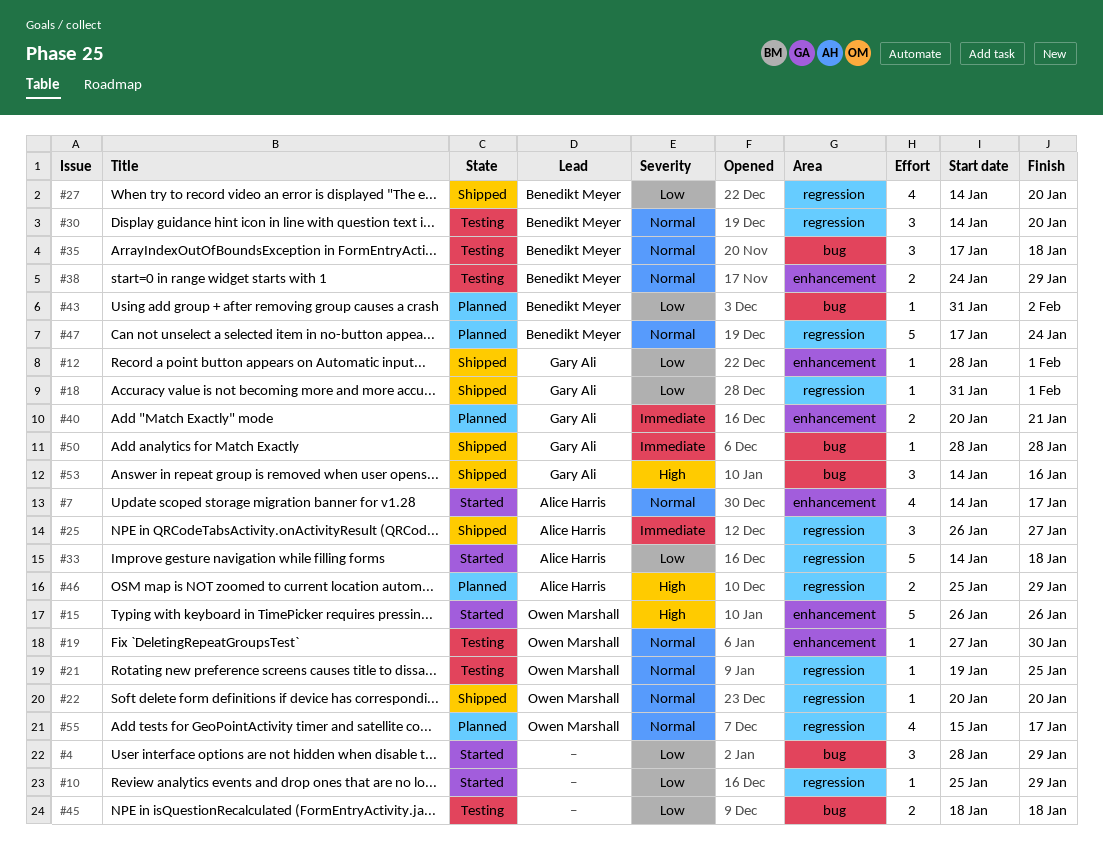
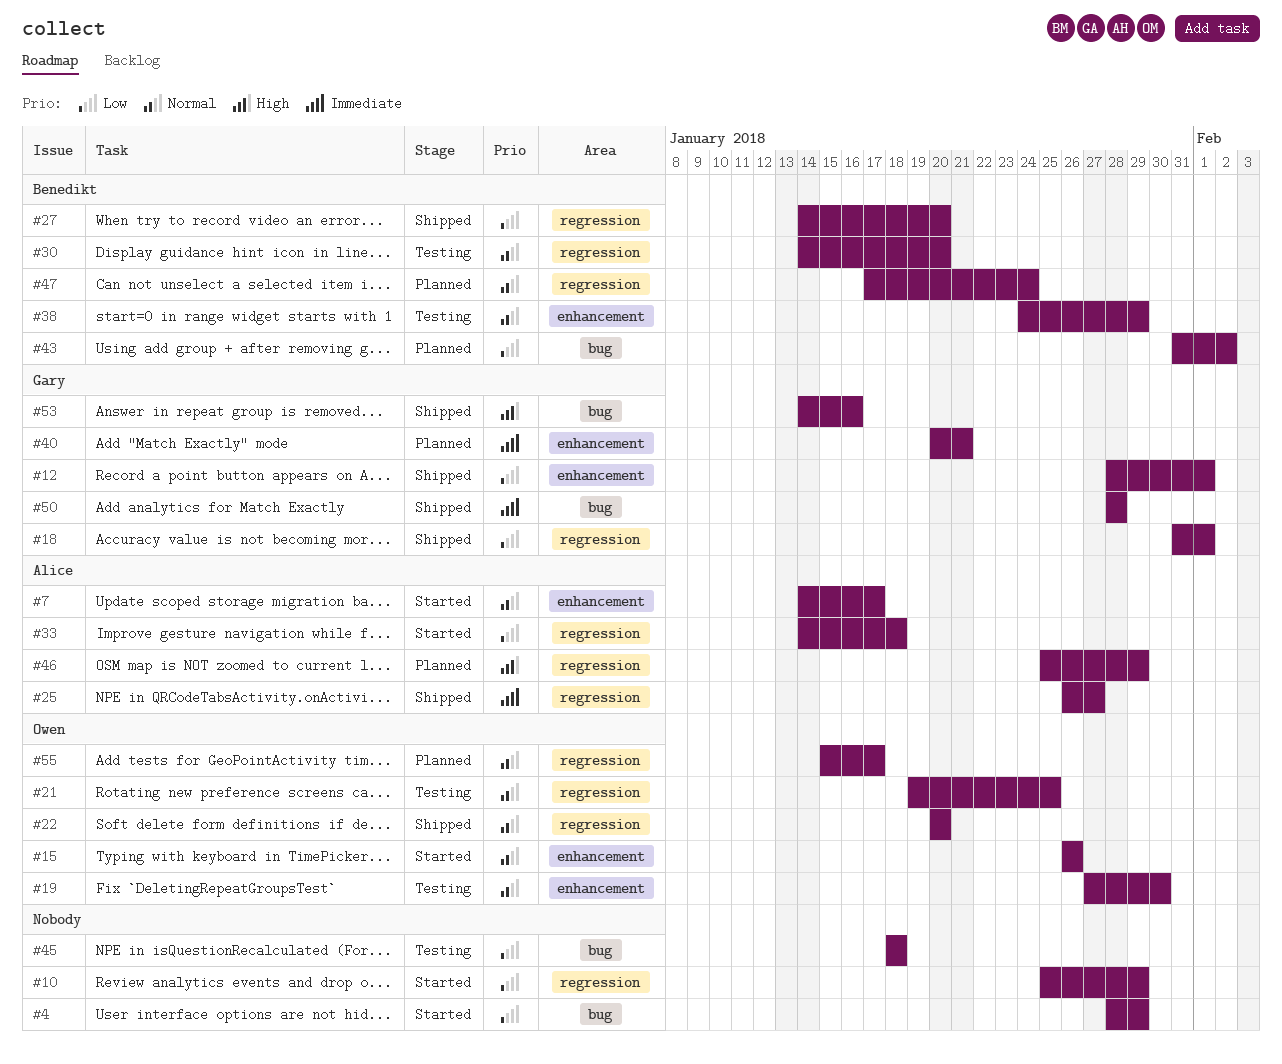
#15, priority: High -> Normal
#35: present -> none

